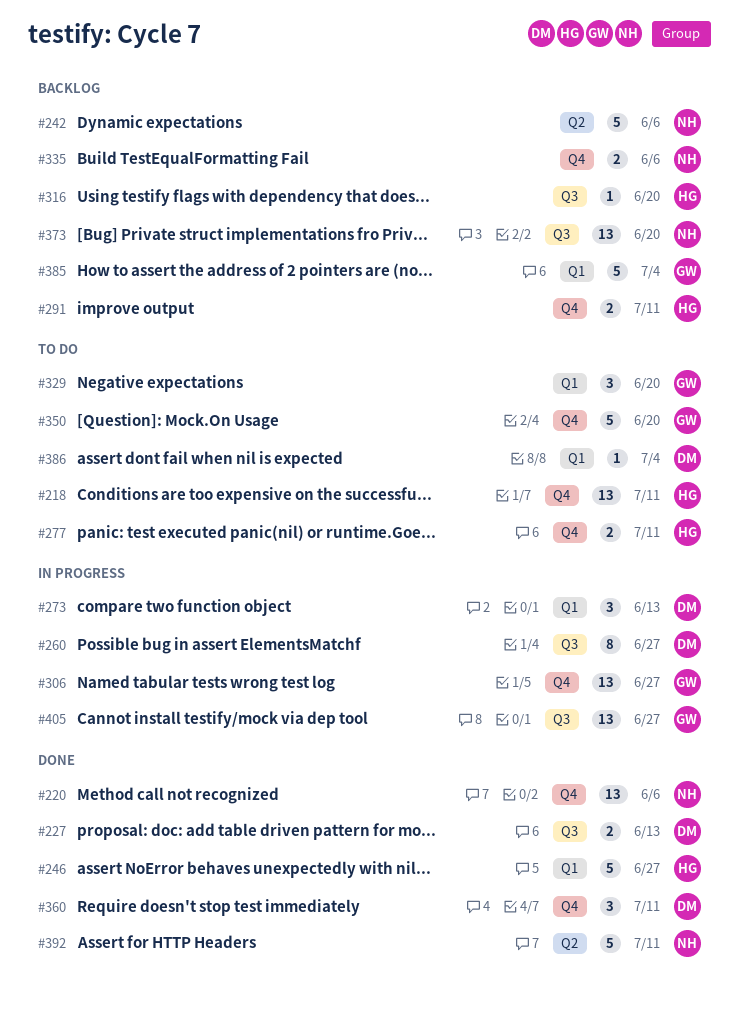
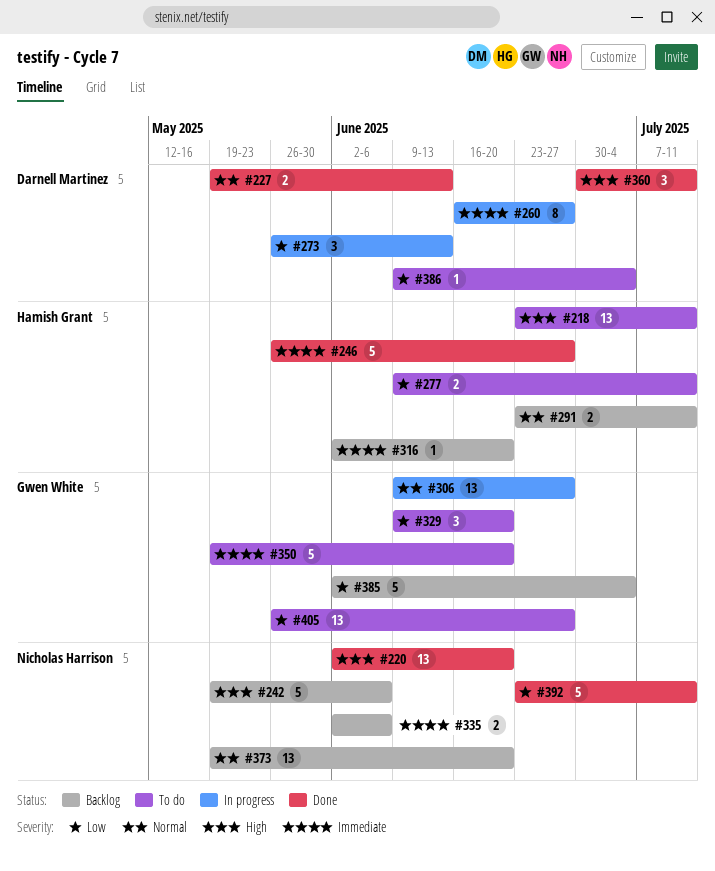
#220, due: Jun 6 -> Jun 20
#405, status: In progress -> To do

